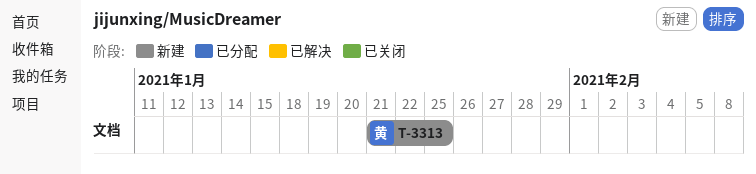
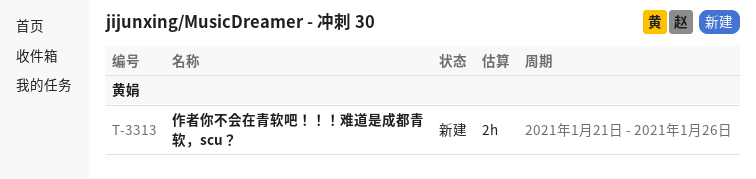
T-3313, due: Jan 25 -> Jan 26

